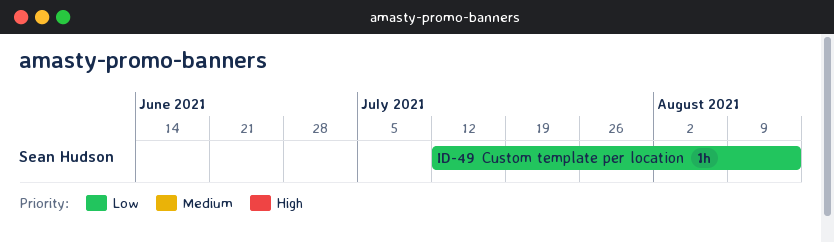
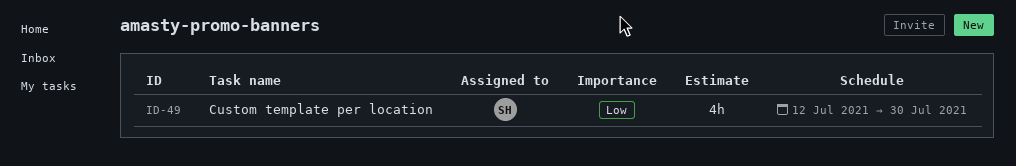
ID-49, estimate: 1h -> 4h
ID-49, due: Aug 13 -> Jul 30

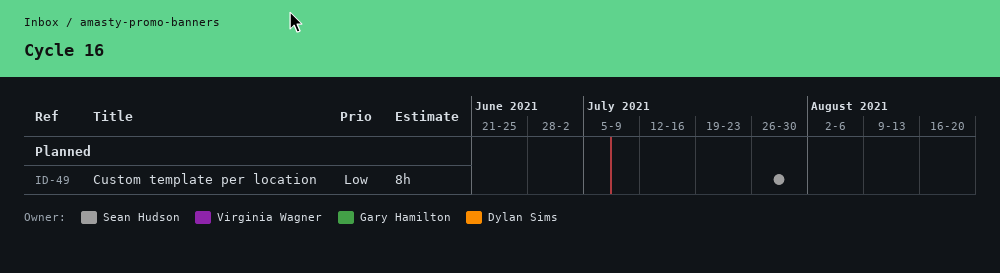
ID-49, estimate: 4h -> 8h
ID-49, start: Jul 12 -> Jul 26

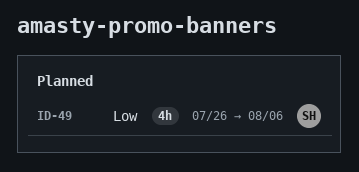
ID-49, estimate: 8h -> 4h
ID-49, due: Jul 30 -> Aug 6

